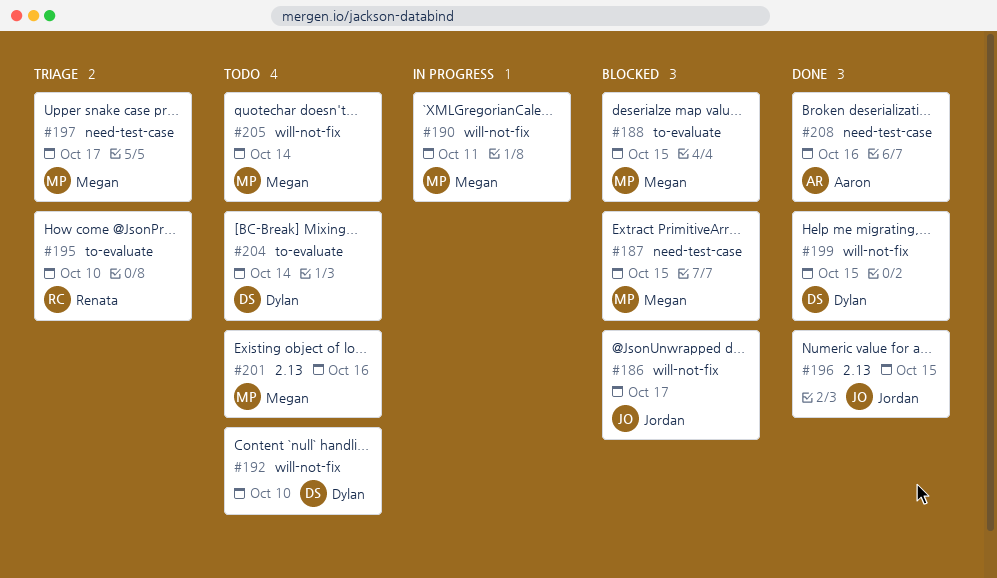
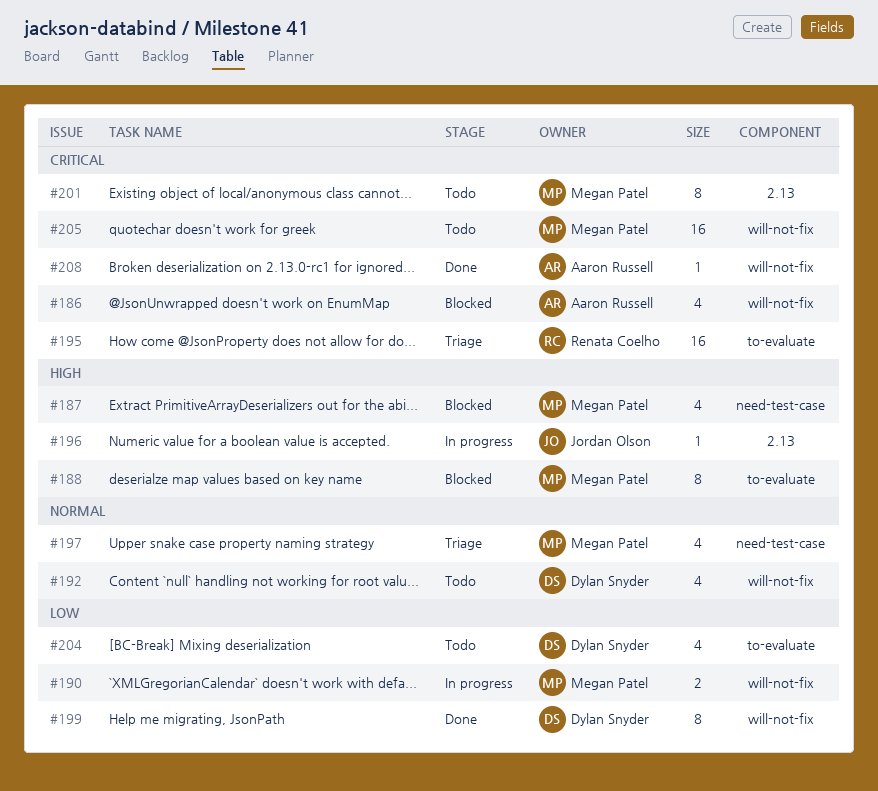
#186, owner: Jordan Olson -> Aaron Russell
#196, status: Done -> In progress
#208, label: need-test-case -> will-not-fix

